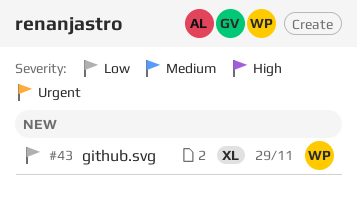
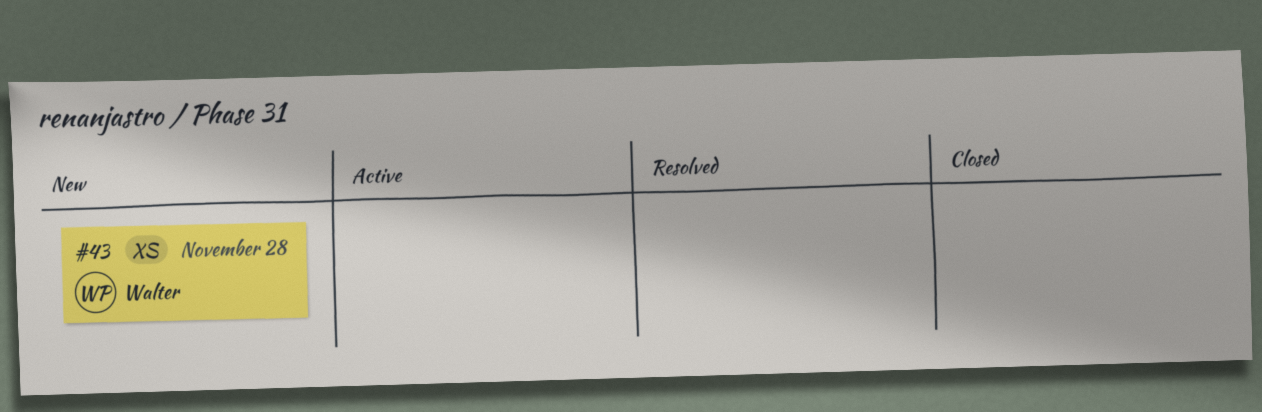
#43, estimate: XL -> XS
#43, due: Nov 29 -> Nov 28

